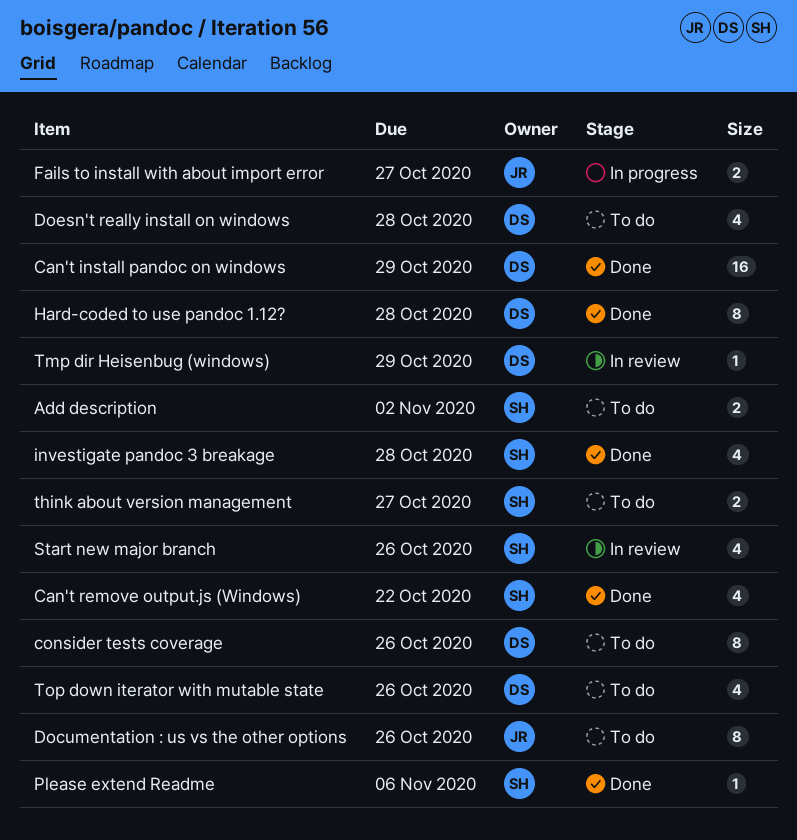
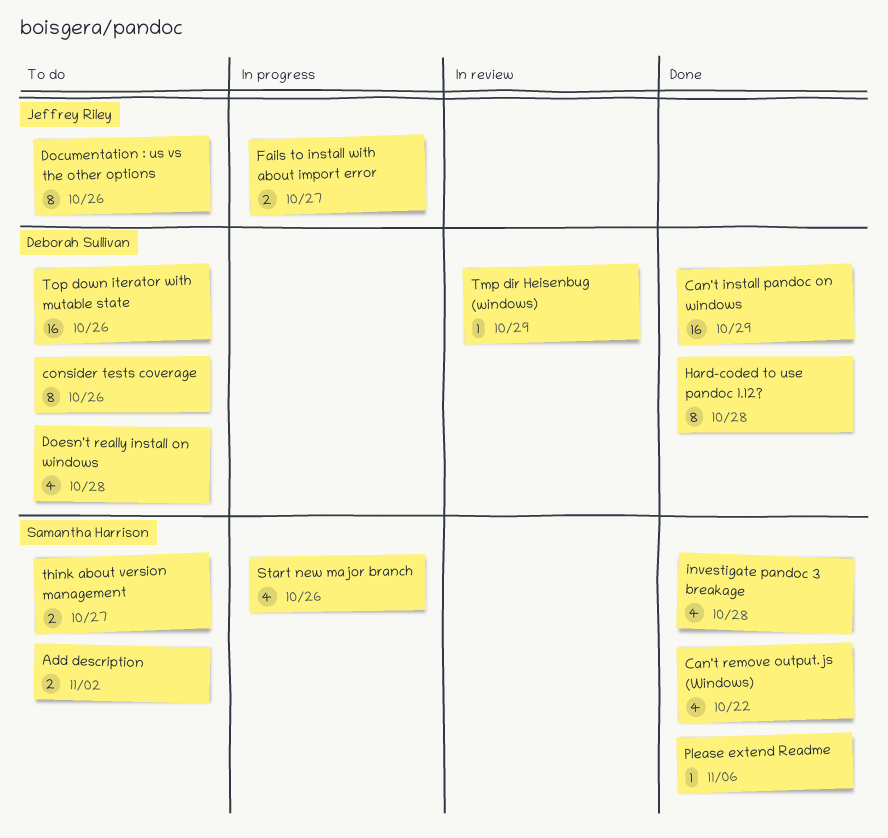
Start new major branch, status: In review -> In progress
Top down iterator with mutable state, estimate: 4 -> 16

